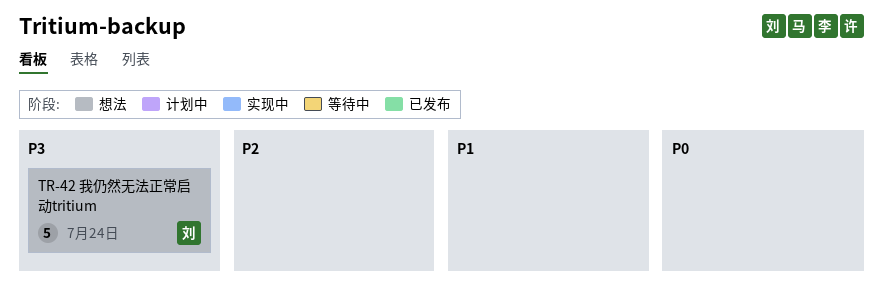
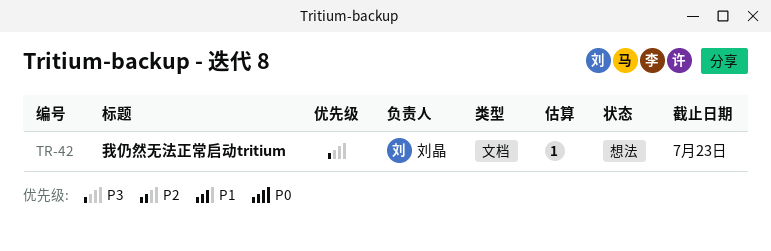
TR-42, estimate: 5 -> 1
TR-42, due: Jul 24 -> Jul 23

